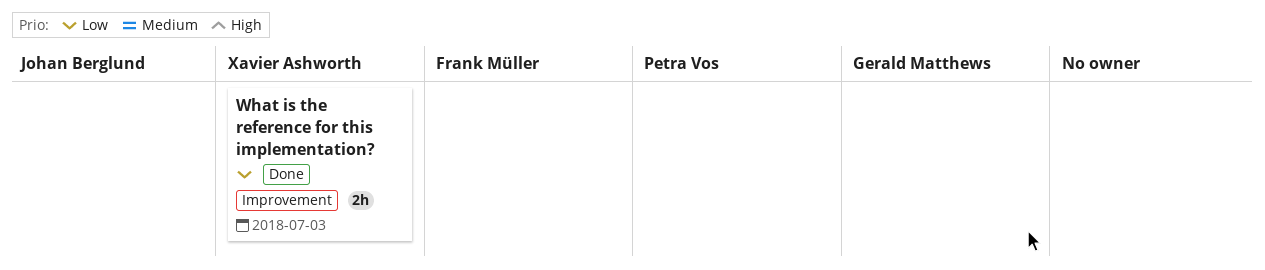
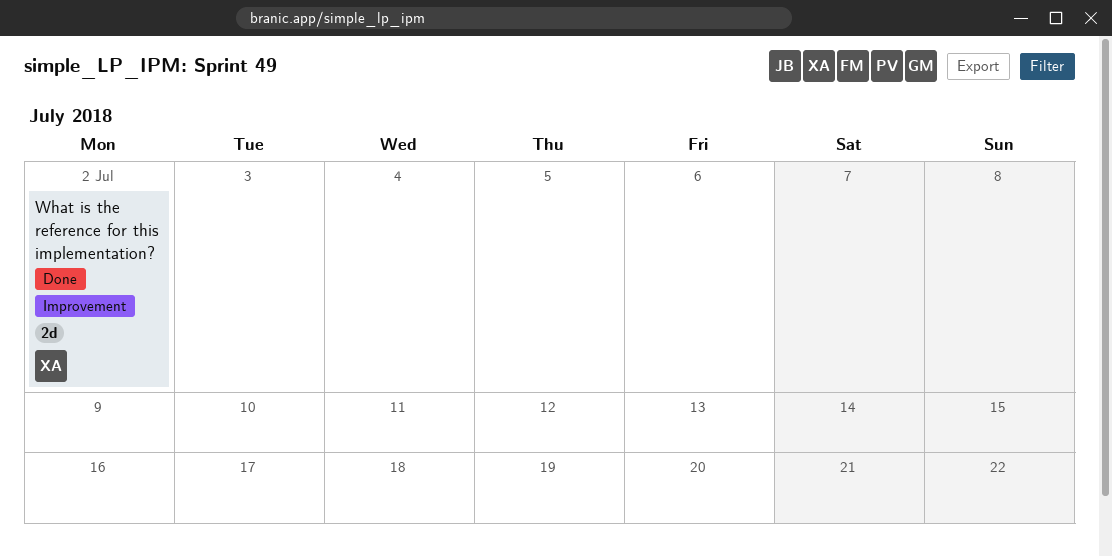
What is the reference for this implementation?, estimate: 2h -> 2d
What is the reference for this implementation?, due: Jul 3 -> Jul 2

